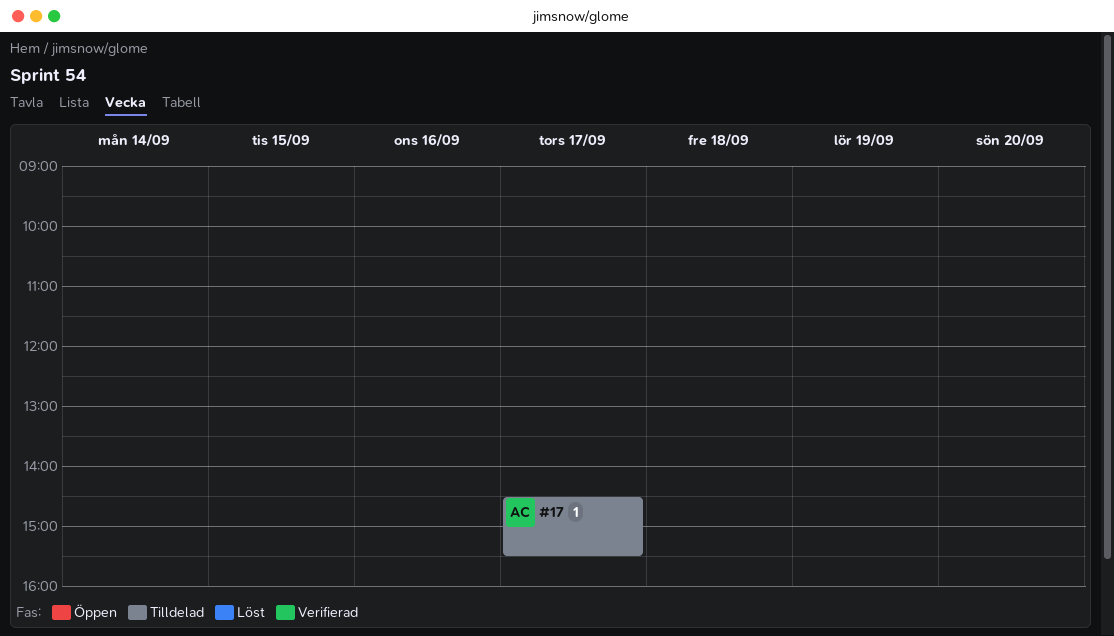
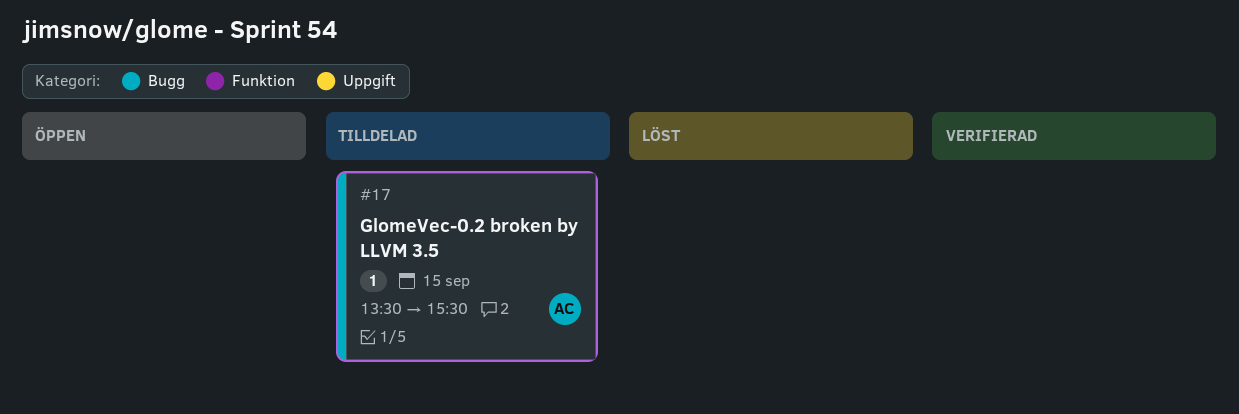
#17, day: Sep 17 -> Sep 15
#17, begins: 14:30 -> 13:30

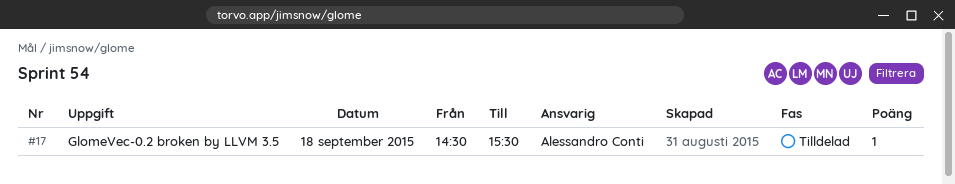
#17, day: Sep 15 -> Sep 18
#17, begins: 13:30 -> 14:30

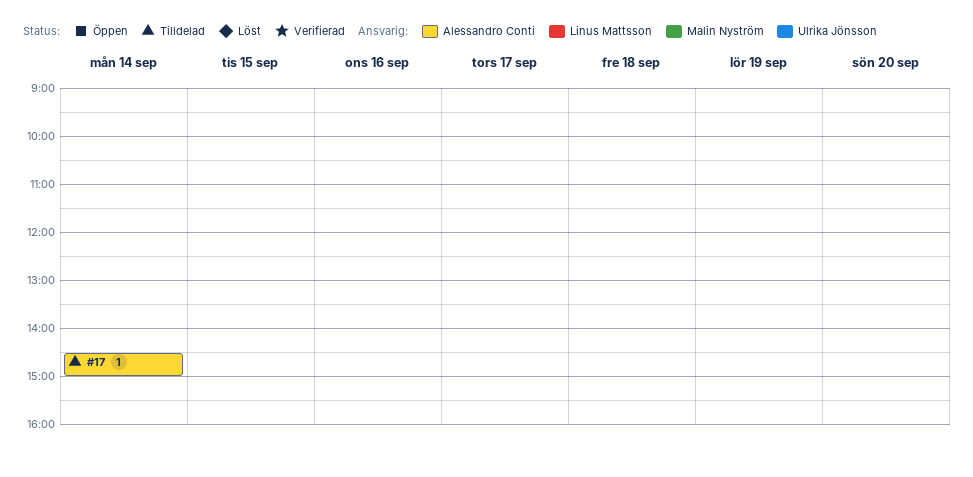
#17, day: Sep 18 -> Sep 14
#17, ends: 15:30 -> 15:00

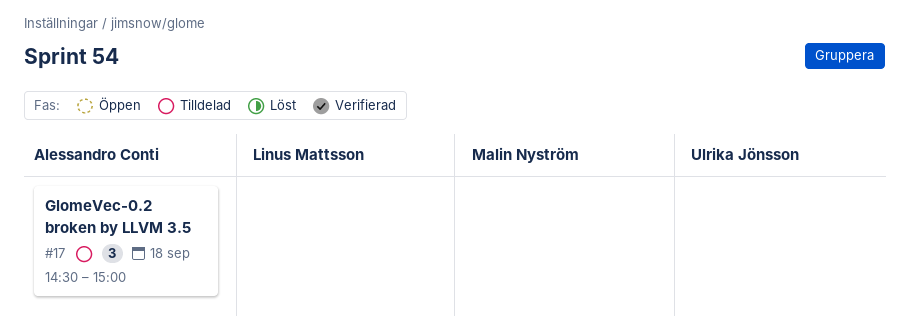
#17, estimate: 1 -> 3
#17, day: Sep 14 -> Sep 18

